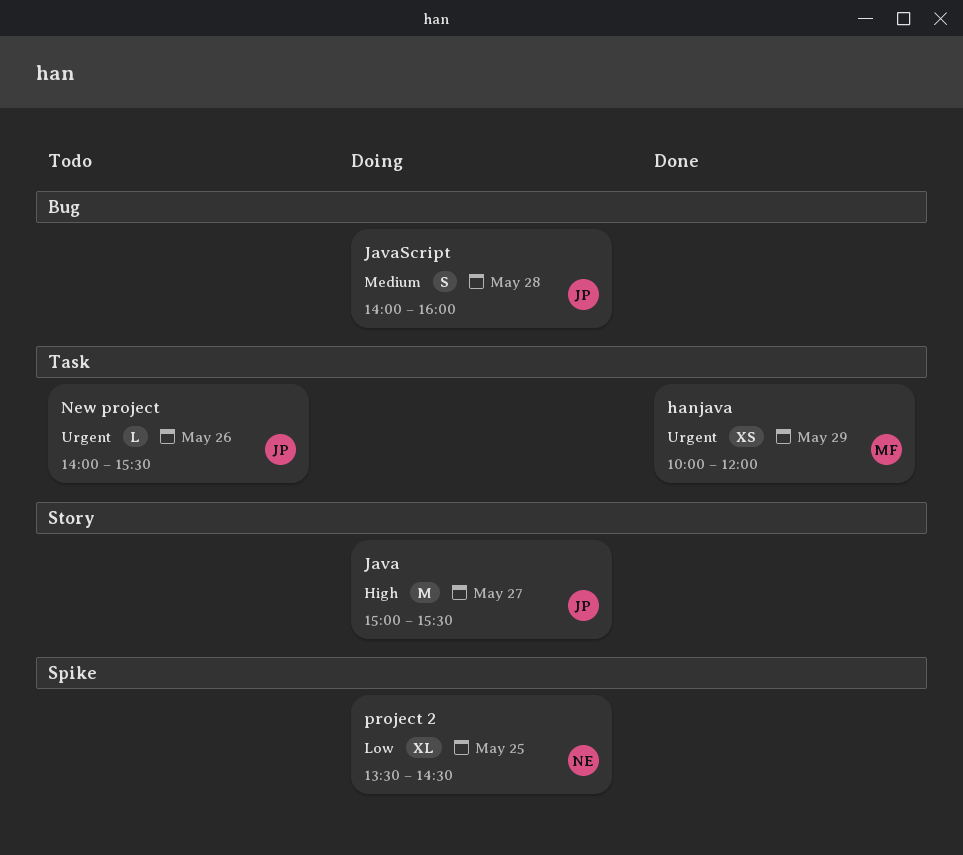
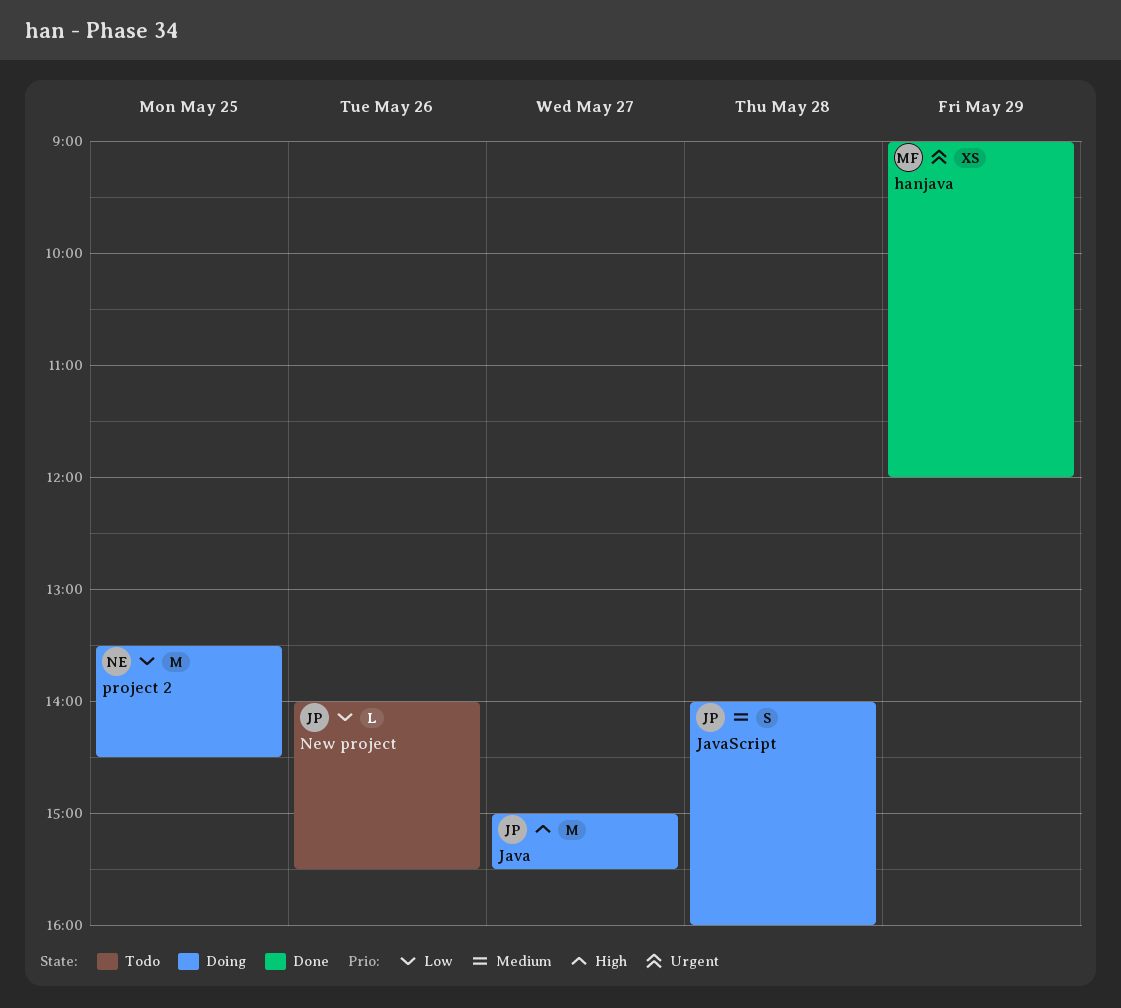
hanjava, begins: 10:00 -> 09:00
New project, priority: Urgent -> Low
project 2, estimate: XL -> M

